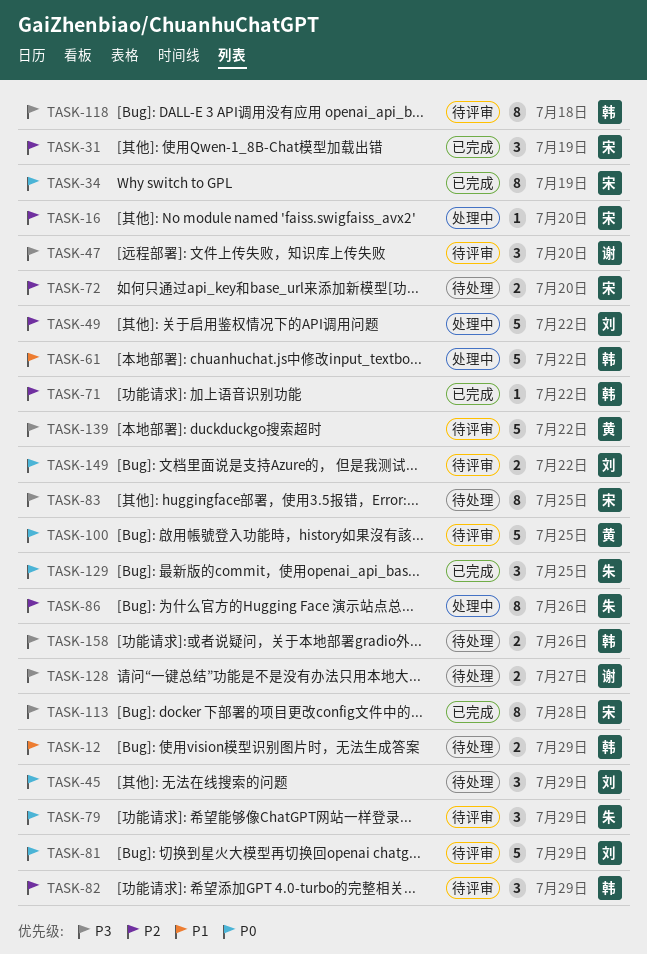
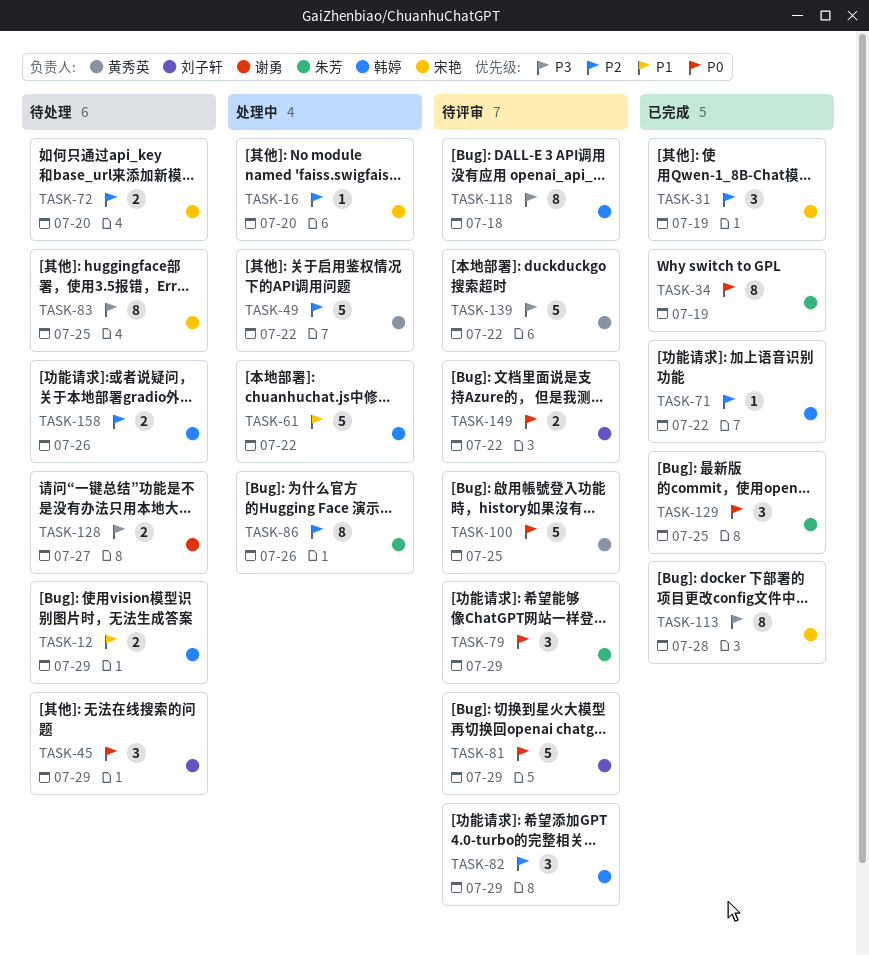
TASK-34, owner: 宋艳 -> 朱芳
TASK-47: present -> none
TASK-49, owner: 刘子轩 -> 黄秀英
TASK-158, priority: P3 -> P2

